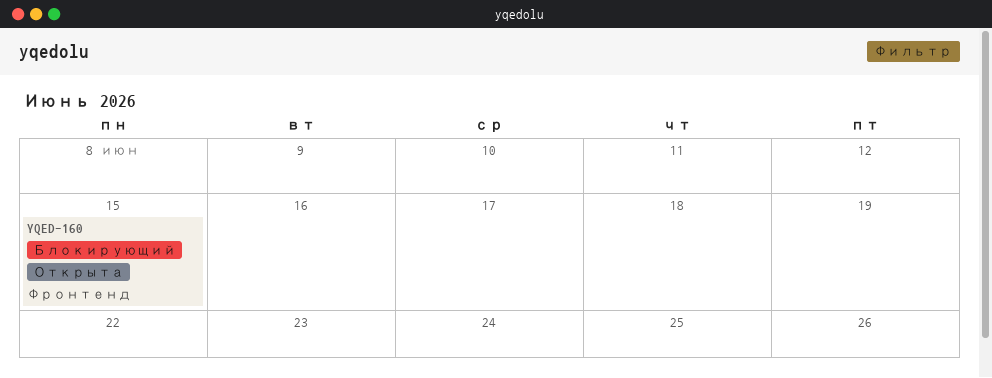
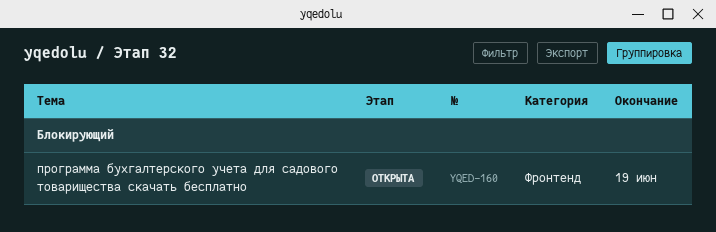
YQED-160, due: Jun 15 -> Jun 19

